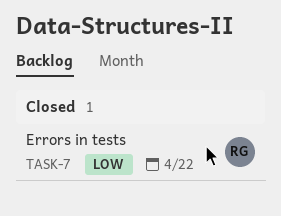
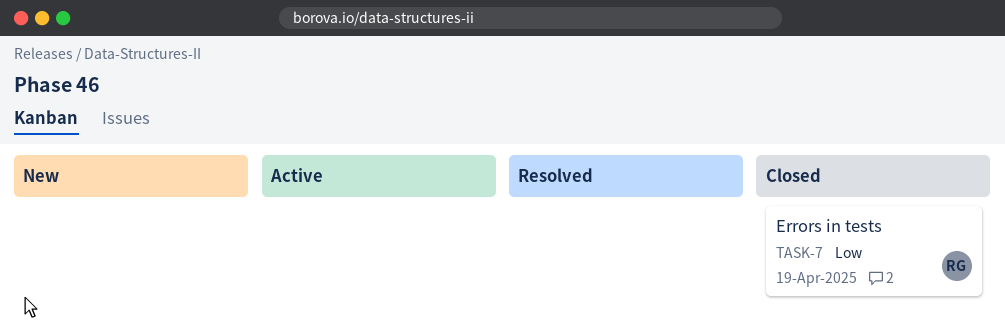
TASK-7, due: Apr 22 -> Apr 19

